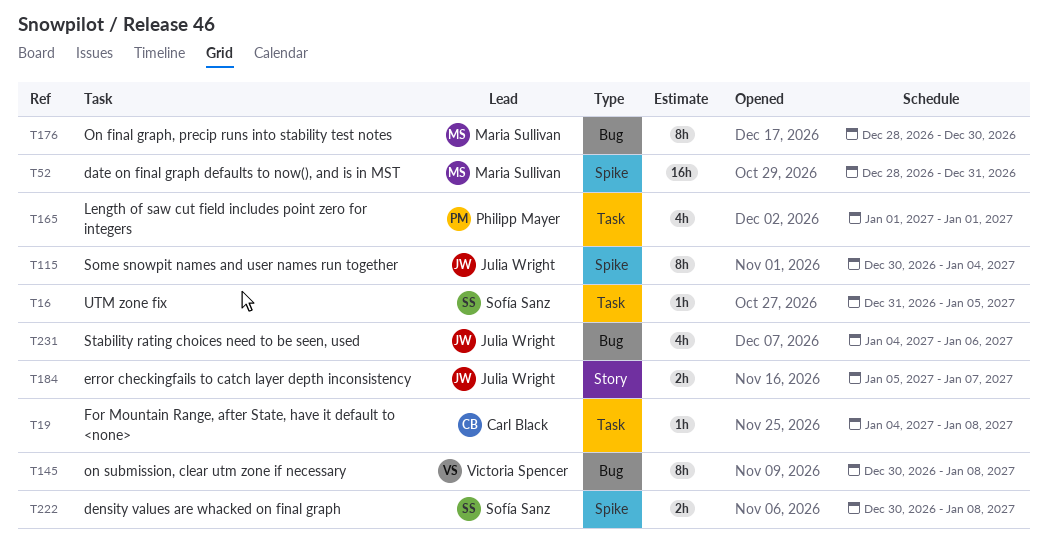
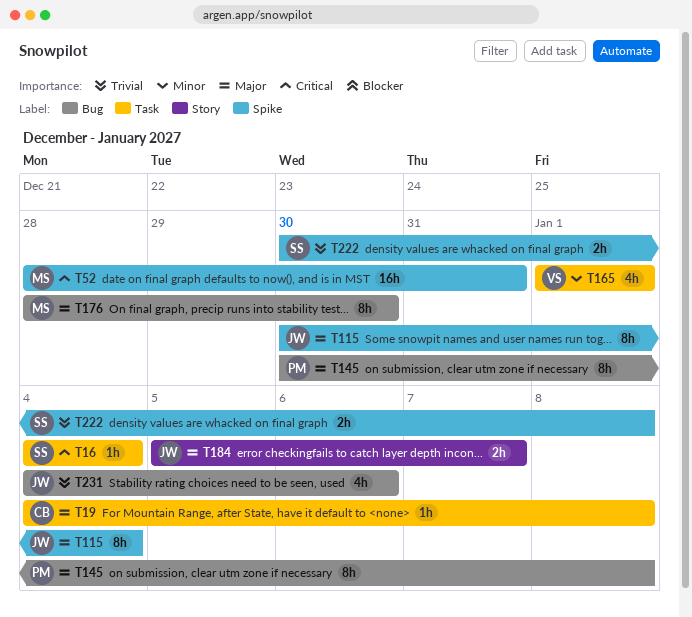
T16, start: Dec 31 -> Jan 4
T16, due: Jan 5 -> Jan 4
T145, owner: Victoria Spencer -> Philipp Mayer
T165, owner: Philipp Mayer -> Victoria Spencer

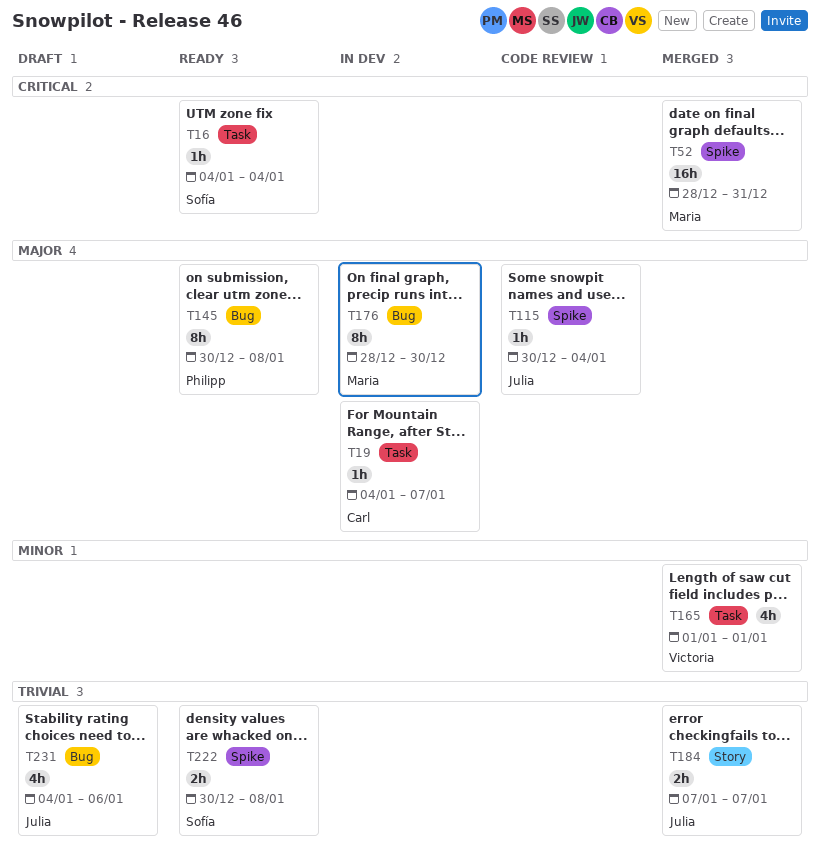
T19, due: Jan 8 -> Jan 7
T115, estimate: 8h -> 1h
T184, priority: Major -> Trivial
T184, start: Jan 5 -> Jan 7

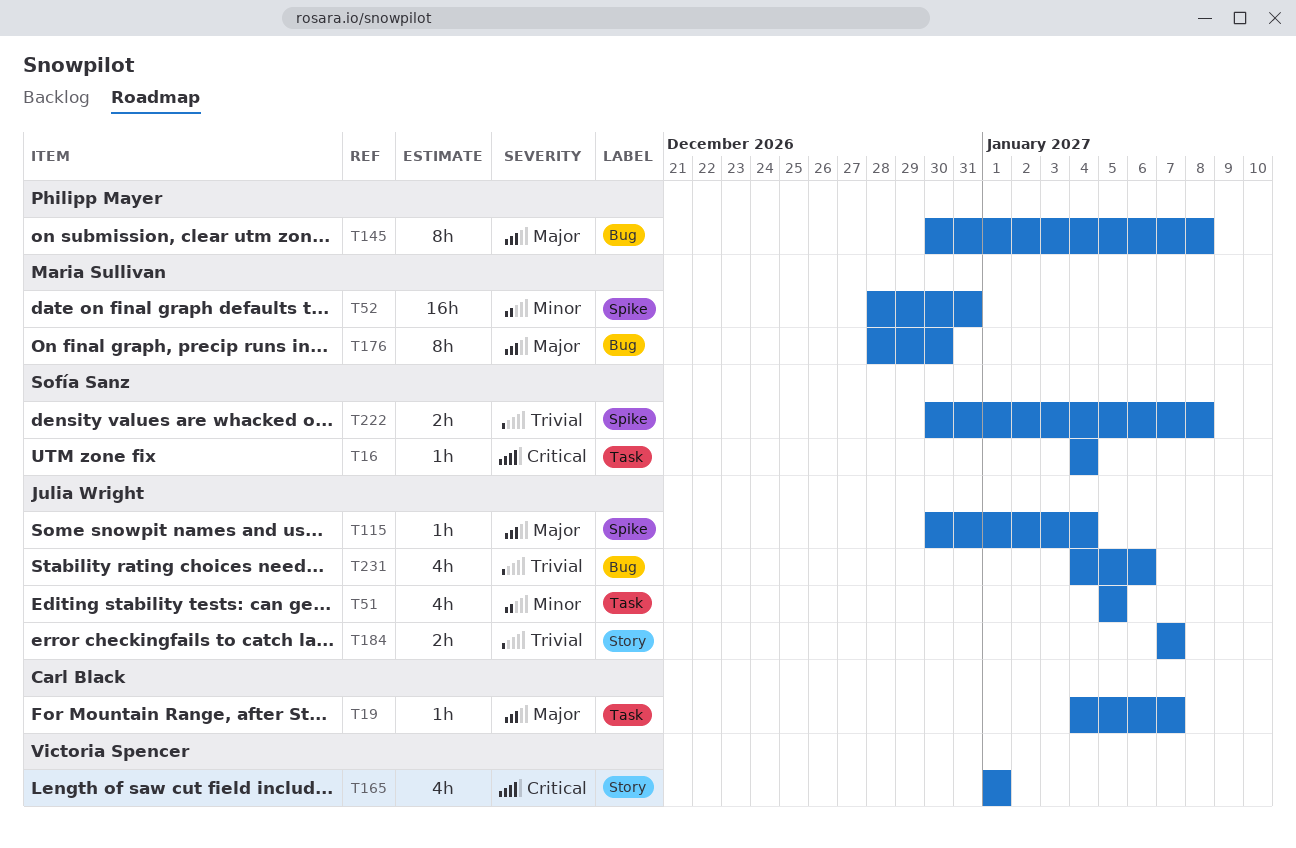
T51: none -> present
T52, priority: Critical -> Minor
T165, priority: Minor -> Critical
T165, label: Task -> Story

